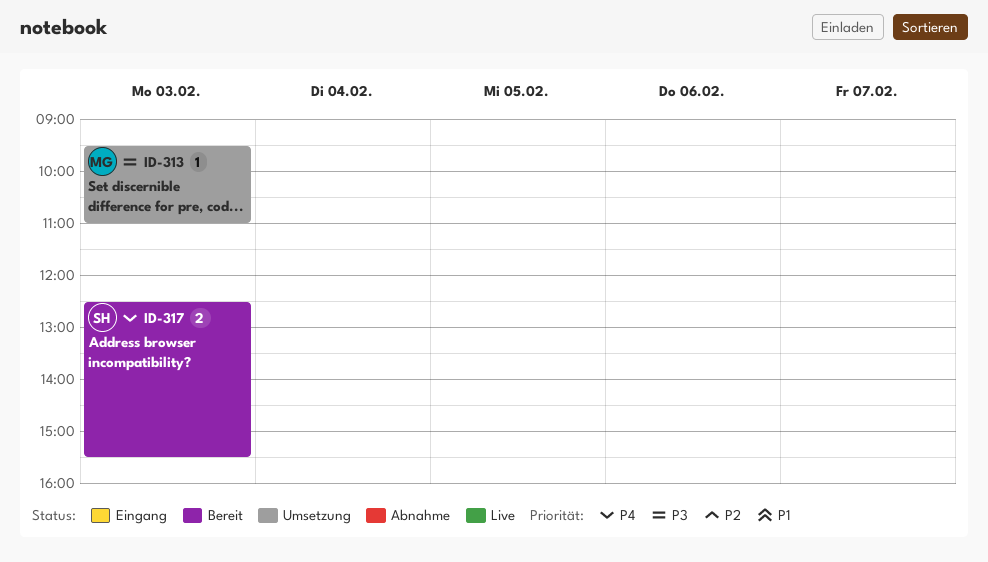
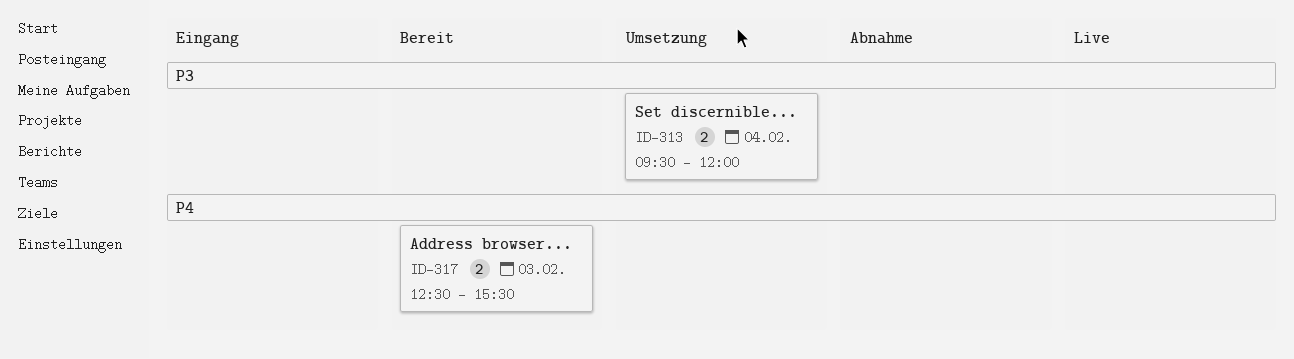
ID-313, estimate: 1 -> 2
ID-313, day: Feb 3 -> Feb 4
ID-313, ends: 11:00 -> 12:00

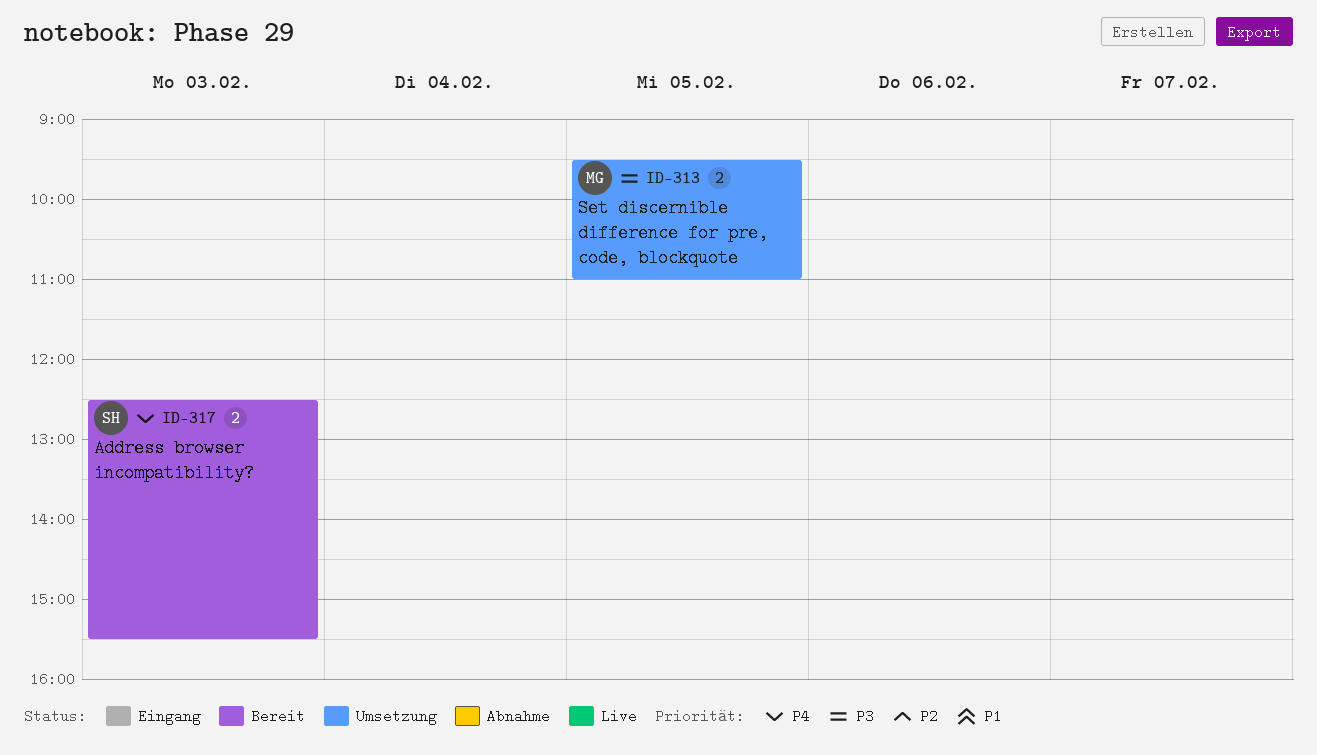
ID-313, day: Feb 4 -> Feb 5
ID-313, ends: 12:00 -> 11:00

